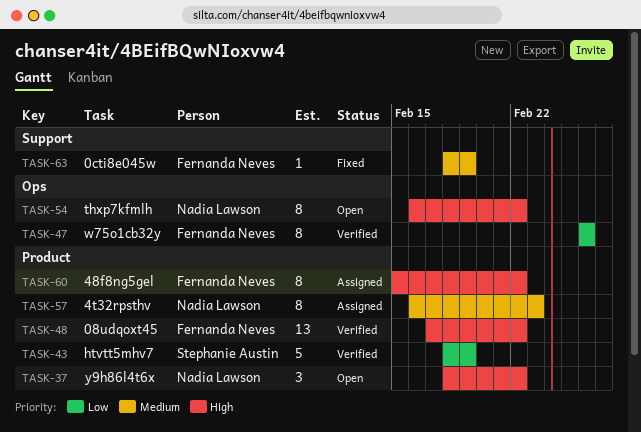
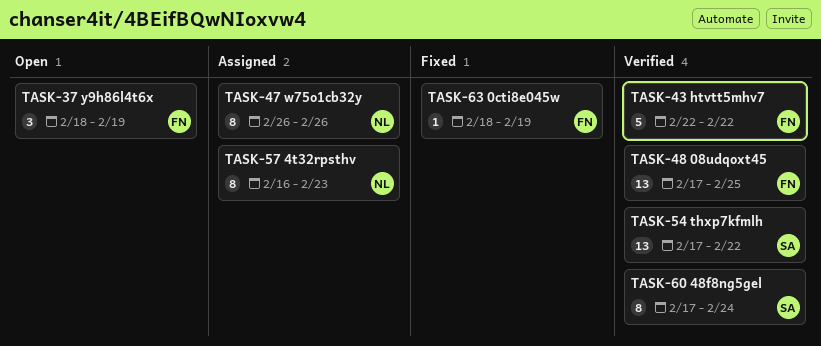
TASK-37, owner: Nadia Lawson -> Fernanda Neves
TASK-37, due: Feb 22 -> Feb 19
TASK-43, owner: Stephanie Austin -> Fernanda Neves
TASK-43, start: Feb 18 -> Feb 22
TASK-43, due: Feb 19 -> Feb 22
TASK-47, status: Verified -> Assigned
TASK-47, owner: Fernanda Neves -> Nadia Lawson
TASK-48, due: Feb 22 -> Feb 25
TASK-54, status: Open -> Verified
TASK-54, owner: Nadia Lawson -> Stephanie Austin
TASK-54, estimate: 8 -> 13
TASK-54, start: Feb 16 -> Feb 17
TASK-60, status: Assigned -> Verified
TASK-60, owner: Fernanda Neves -> Stephanie Austin
TASK-60, start: Feb 15 -> Feb 17
TASK-60, due: Feb 22 -> Feb 24

